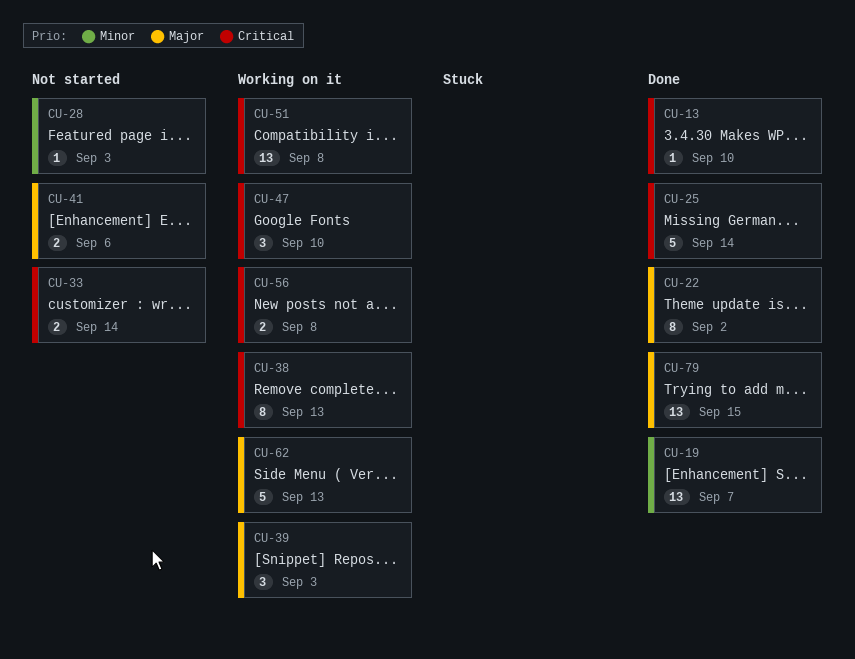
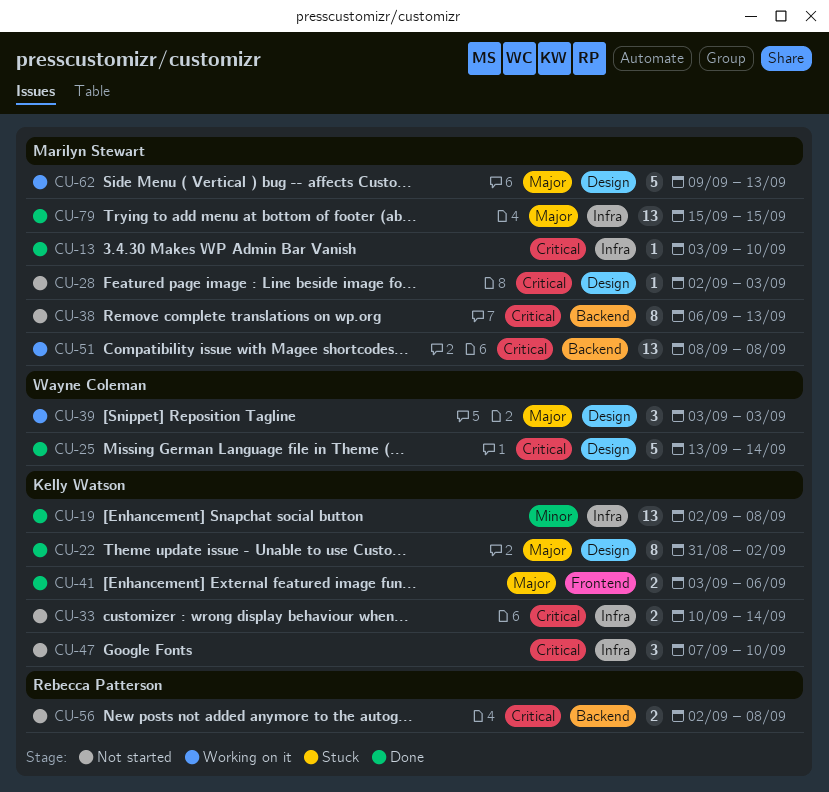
CU-19, due: Sep 7 -> Sep 8
CU-28, priority: Minor -> Critical
CU-38, status: Working on it -> Not started
CU-41, status: Not started -> Done
CU-47, status: Working on it -> Not started
CU-56, status: Working on it -> Not started

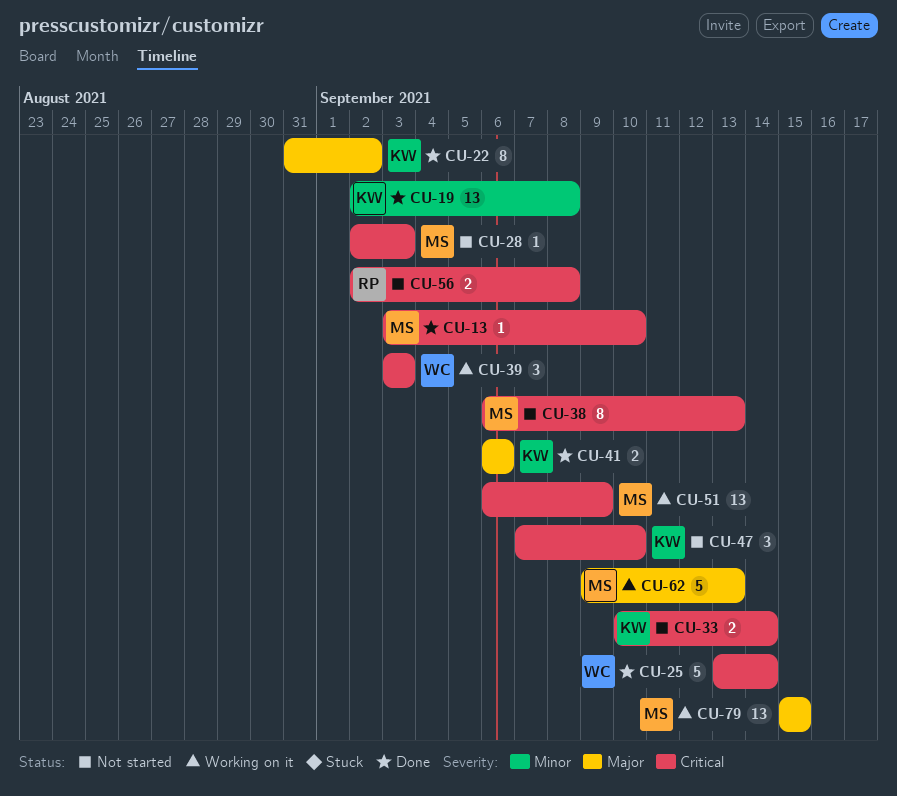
CU-39, priority: Major -> Critical
CU-41, start: Sep 3 -> Sep 6
CU-51, start: Sep 8 -> Sep 6
CU-51, due: Sep 8 -> Sep 9
CU-79, status: Done -> Working on it

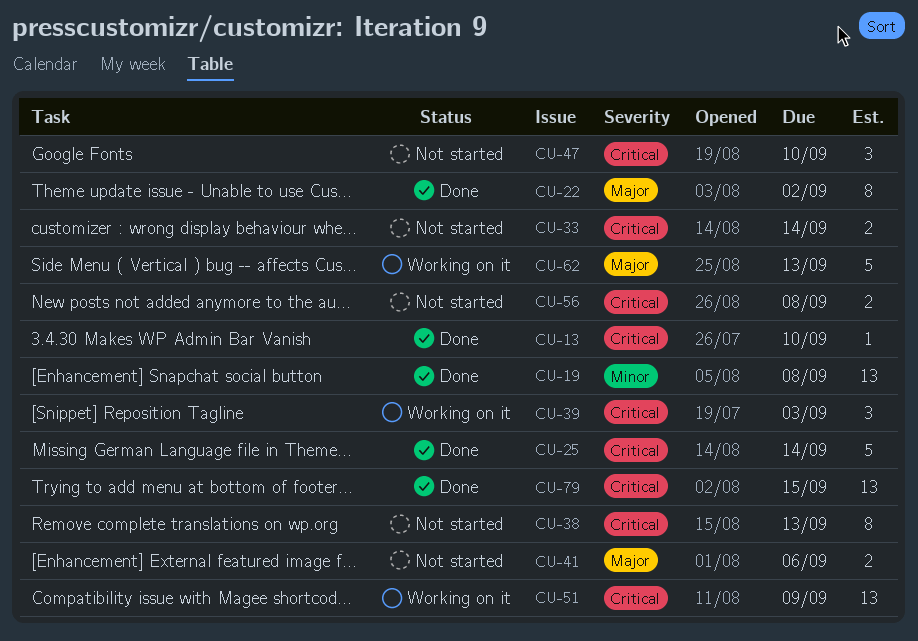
CU-28: present -> none
CU-41, status: Done -> Not started
CU-79, status: Working on it -> Done
CU-79, priority: Major -> Critical

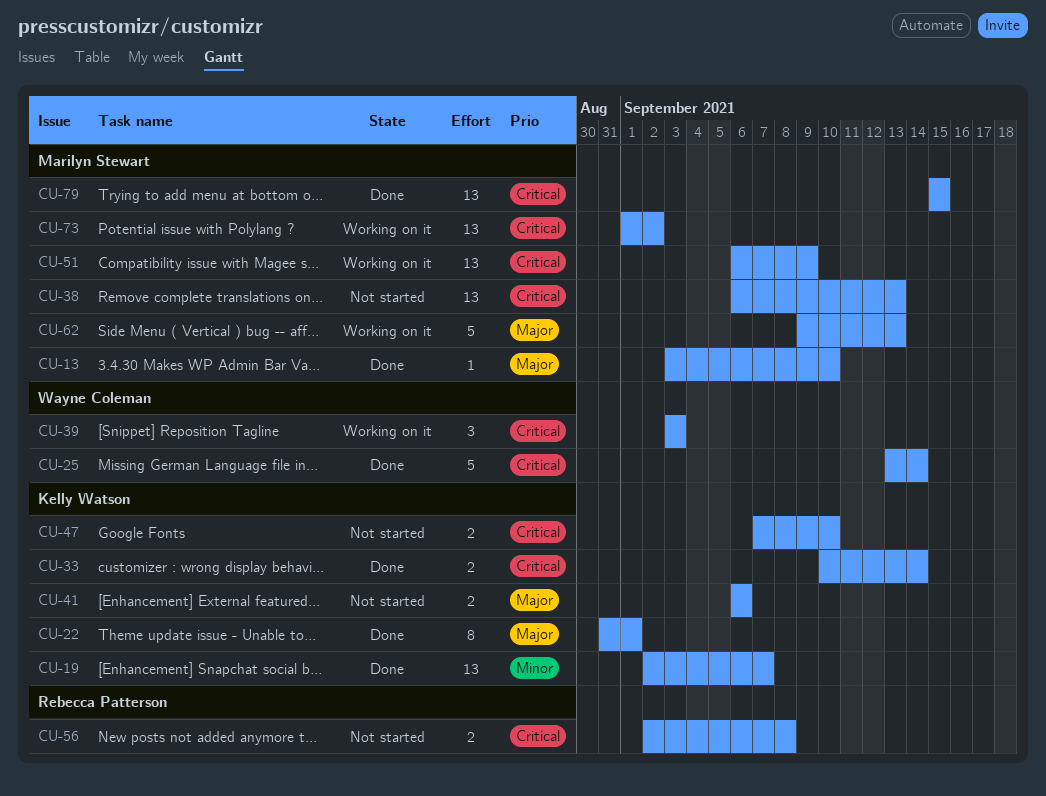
CU-13, priority: Critical -> Major
CU-19, due: Sep 8 -> Sep 7
CU-22, due: Sep 2 -> Sep 1
CU-33, status: Not started -> Done
CU-38, estimate: 8 -> 13
CU-47, estimate: 3 -> 2
CU-73: none -> present

